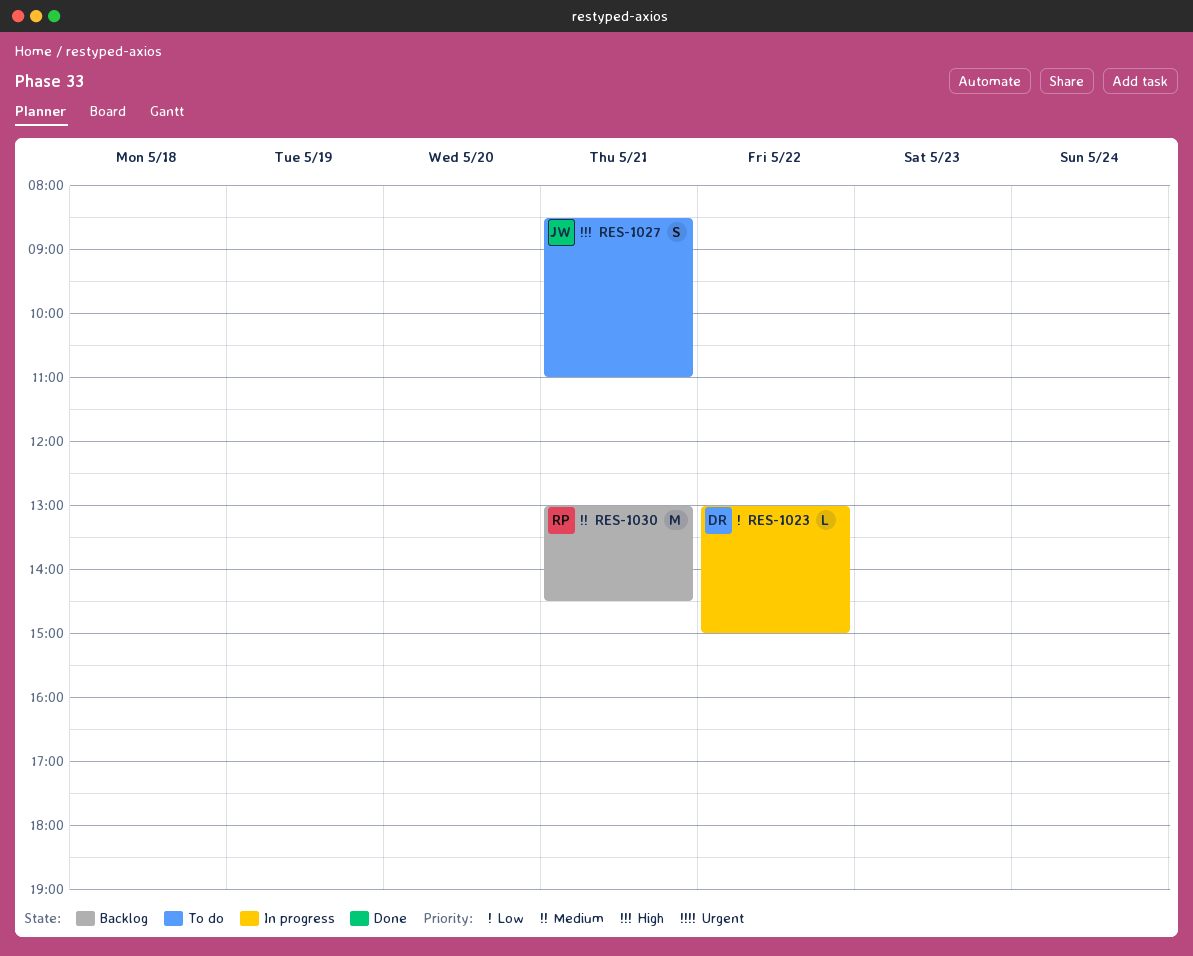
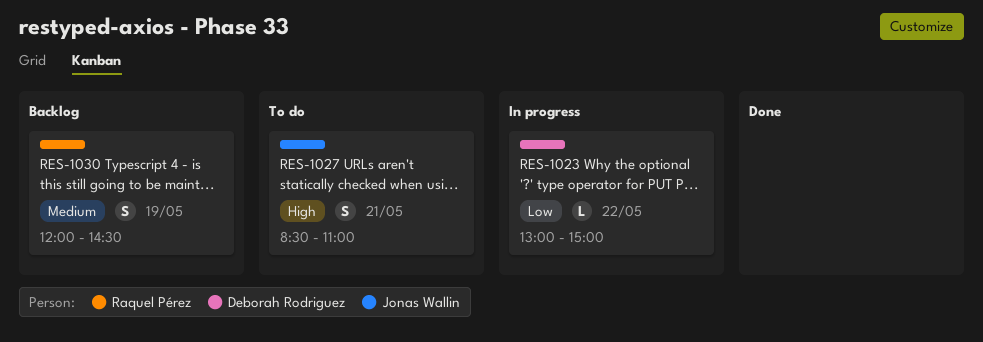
RES-1030, estimate: M -> S
RES-1030, day: May 21 -> May 19
RES-1030, begins: 13:00 -> 12:00

